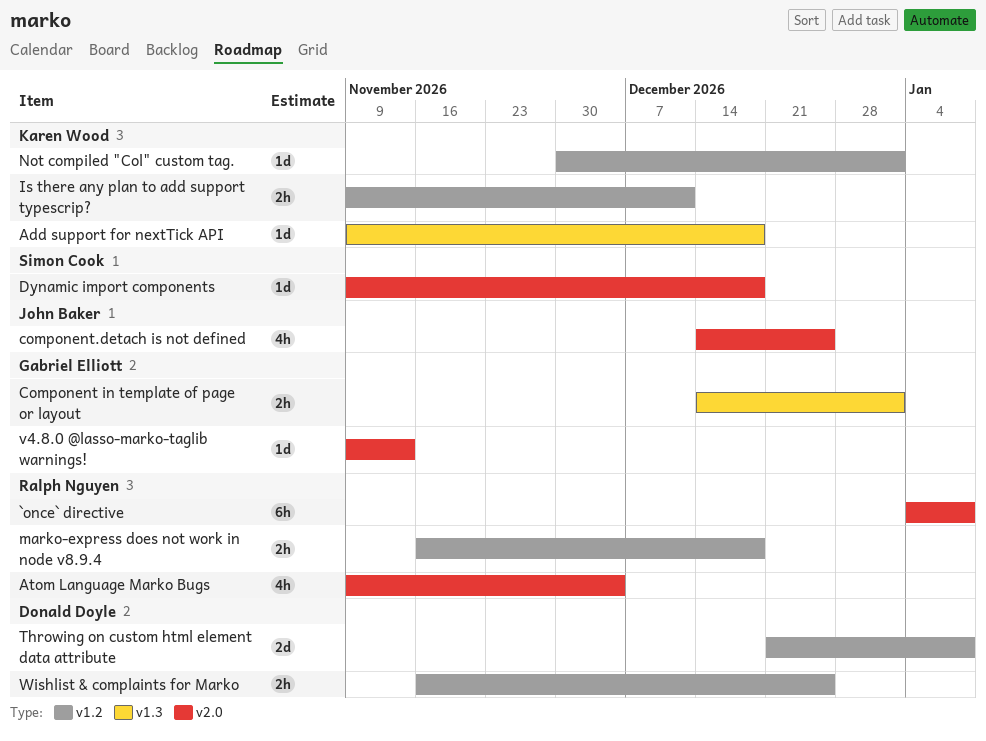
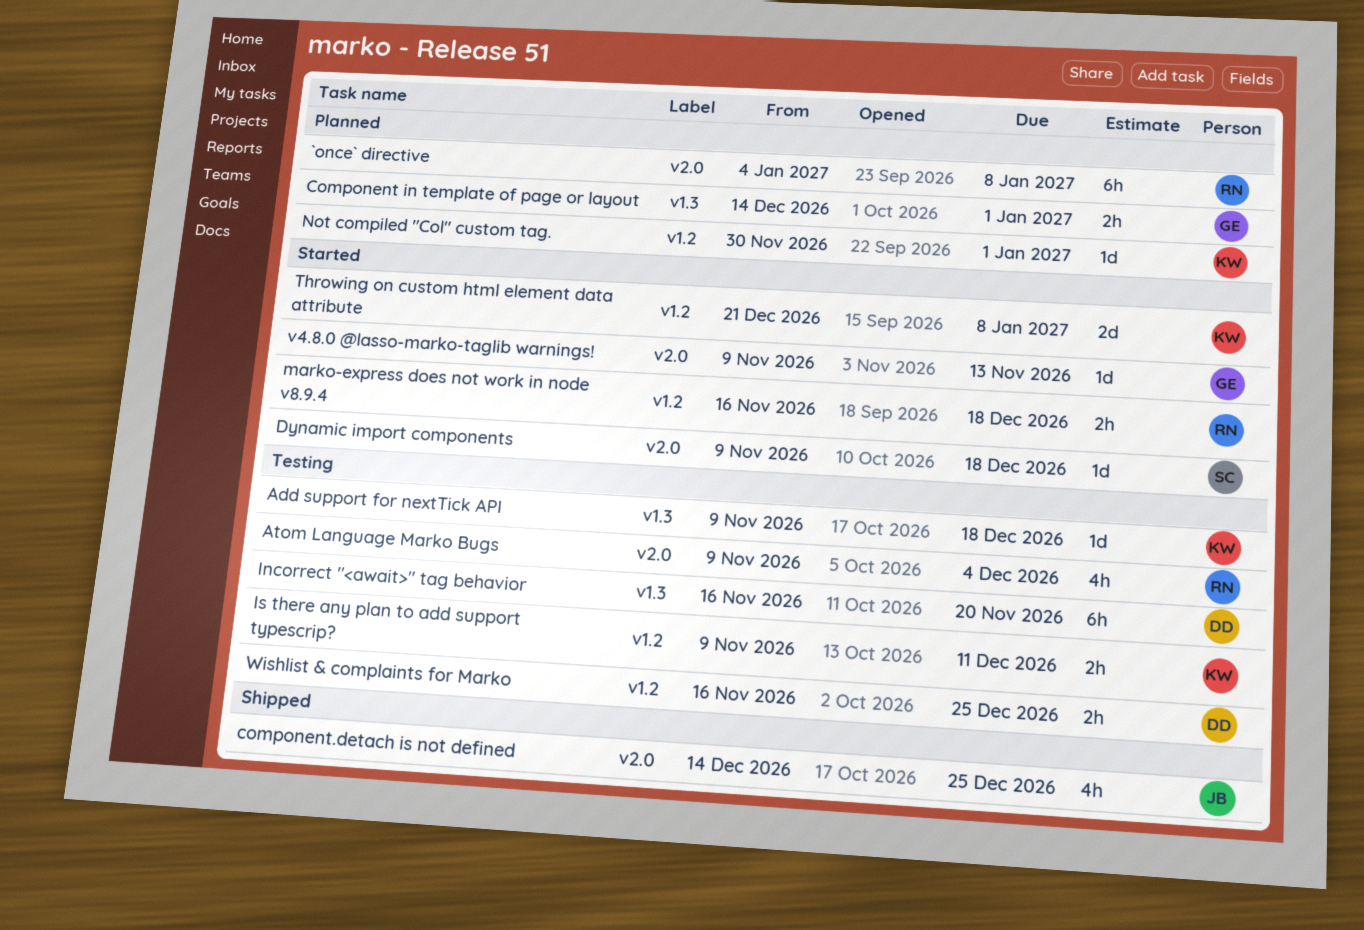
Incorrect "<await>" tag behavior: none -> present
Throwing on custom html element data attribute, owner: Donald Doyle -> Karen Wood

